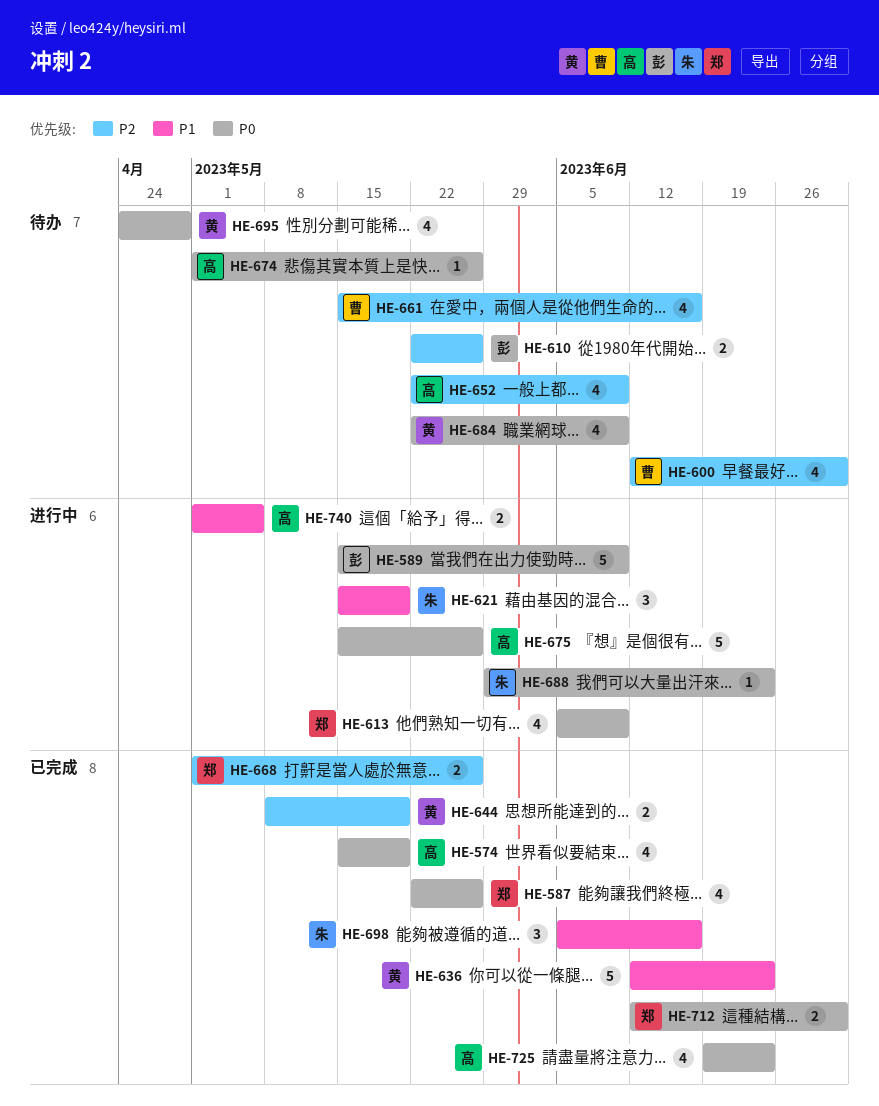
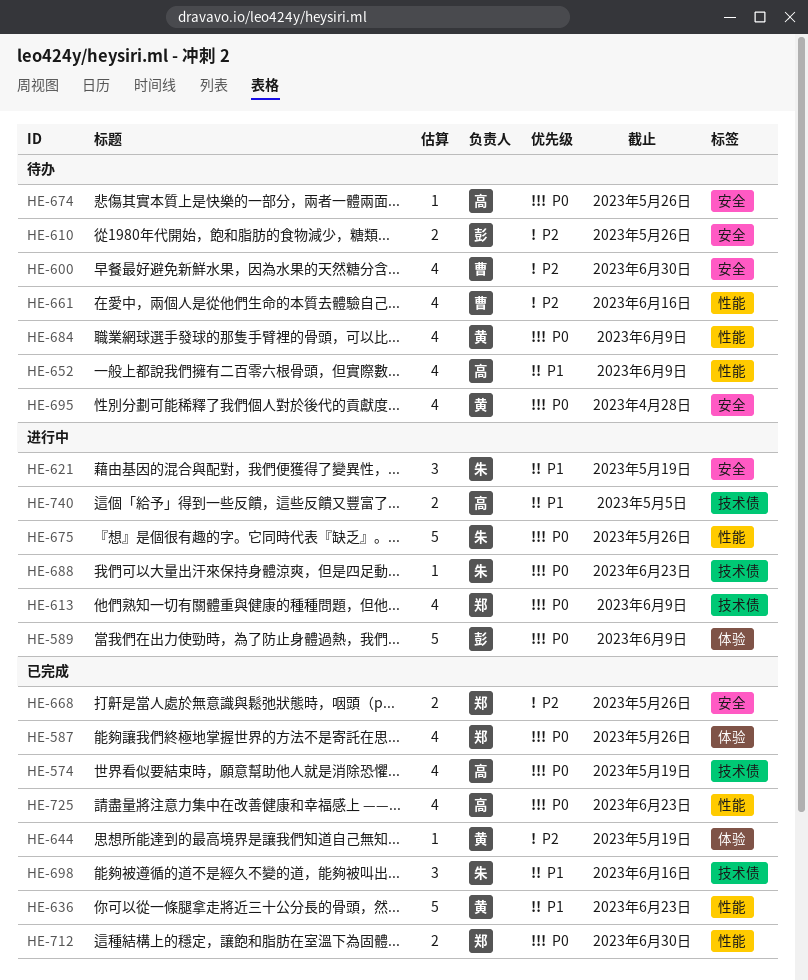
HE-644, estimate: 2 -> 1
HE-652, priority: P2 -> P1
HE-675, owner: 高 -> 朱

